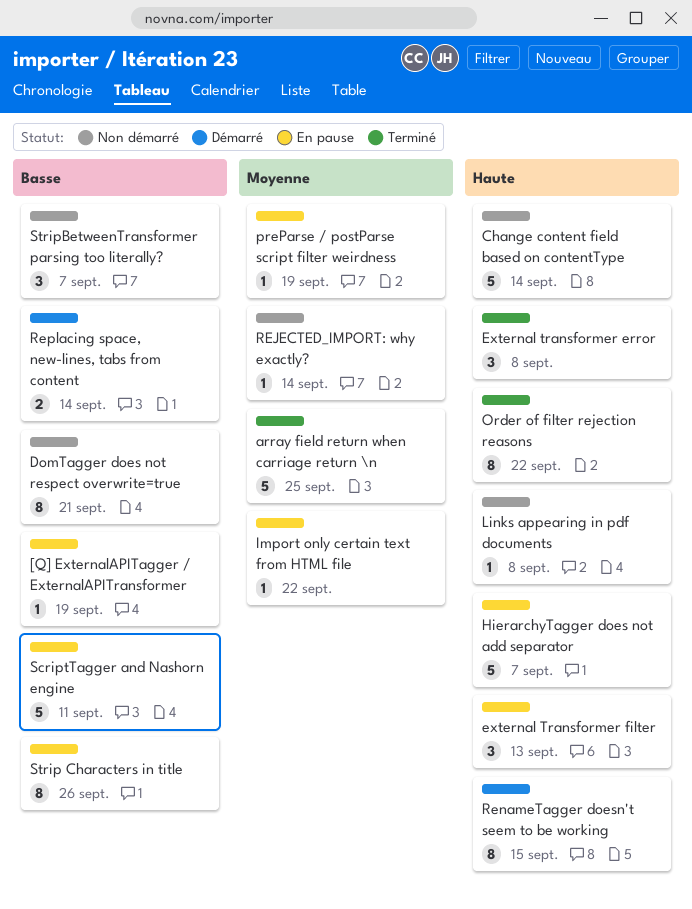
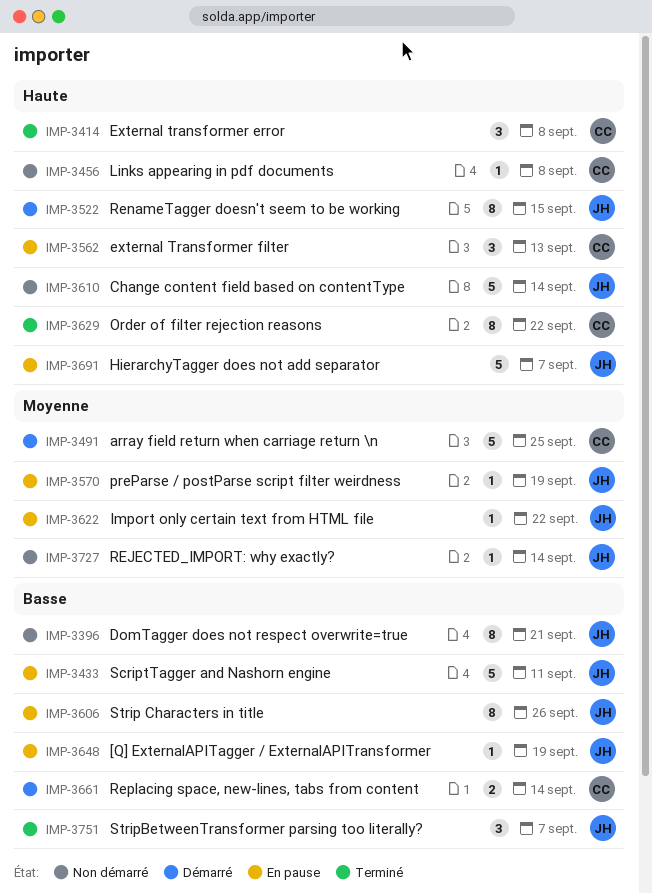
array field return when carriage return \n, status: Terminé -> Démarré
StripBetweenTransformer parsing too literally?, status: Non démarré -> Terminé

